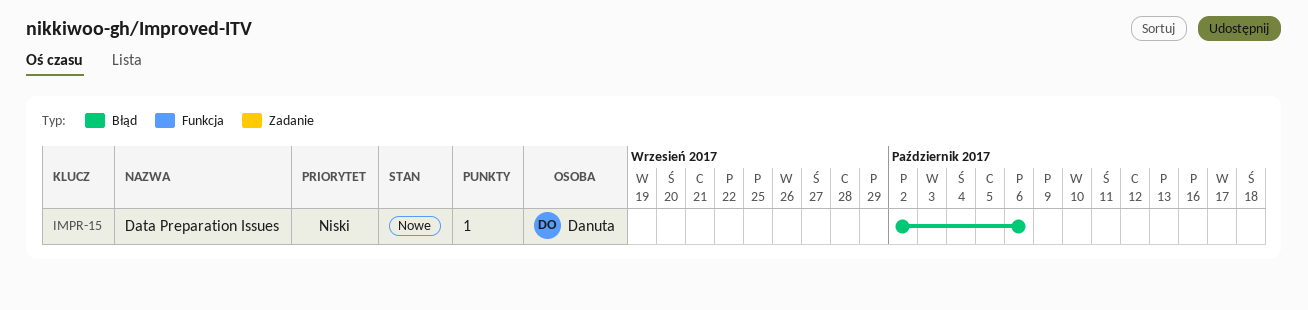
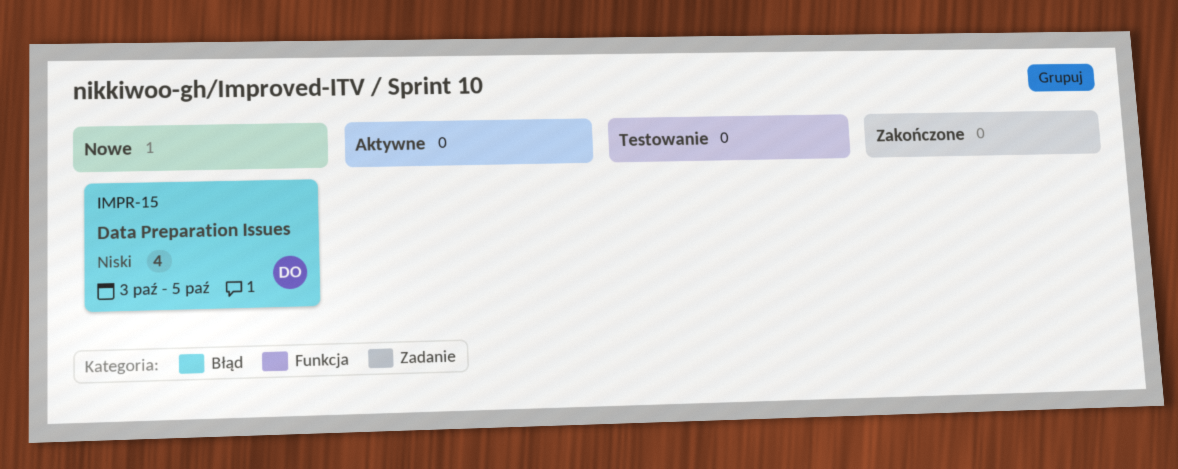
IMPR-15, estimate: 1 -> 4
IMPR-15, start: Oct 2 -> Oct 3
IMPR-15, due: Oct 6 -> Oct 5

